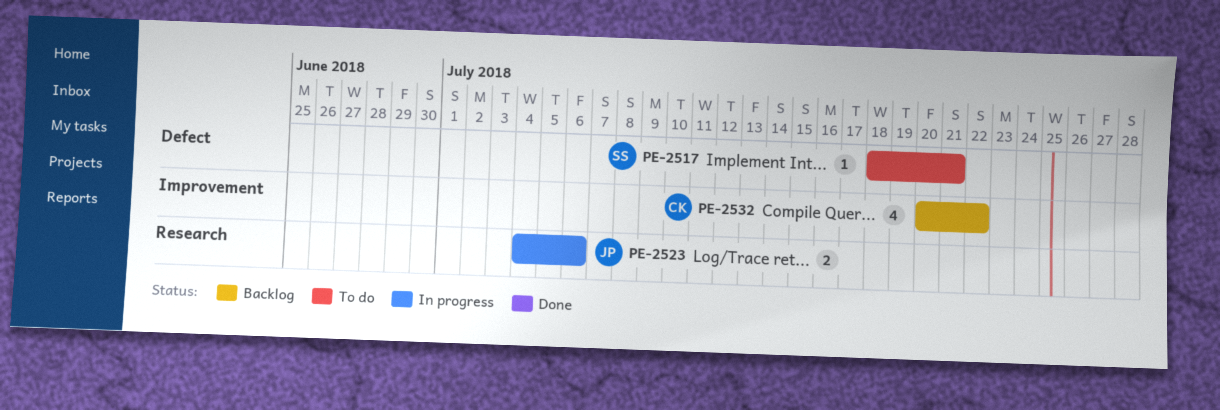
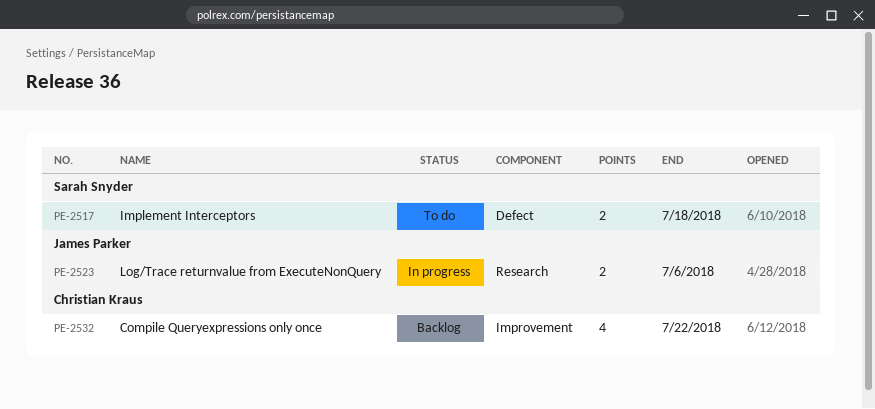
PE-2517, estimate: 1 -> 2
PE-2517, due: Jul 21 -> Jul 18

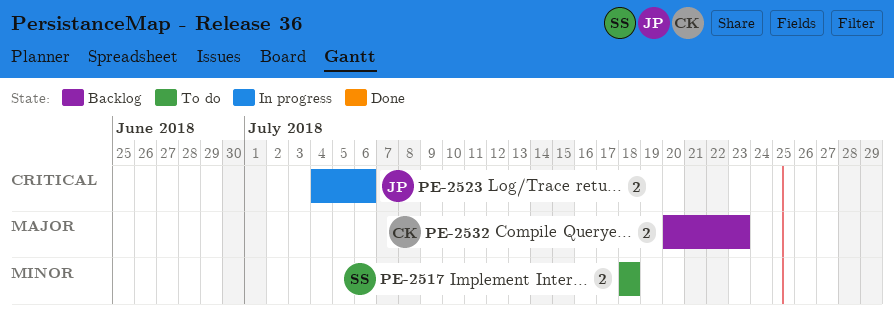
PE-2532, estimate: 4 -> 2
PE-2532, due: Jul 22 -> Jul 23

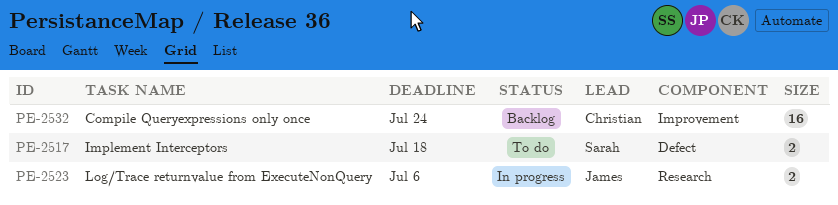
PE-2532, estimate: 2 -> 16
PE-2532, due: Jul 23 -> Jul 24

